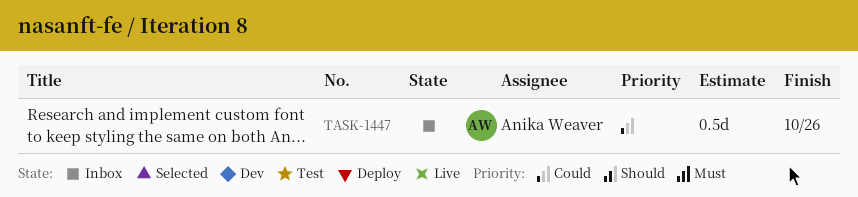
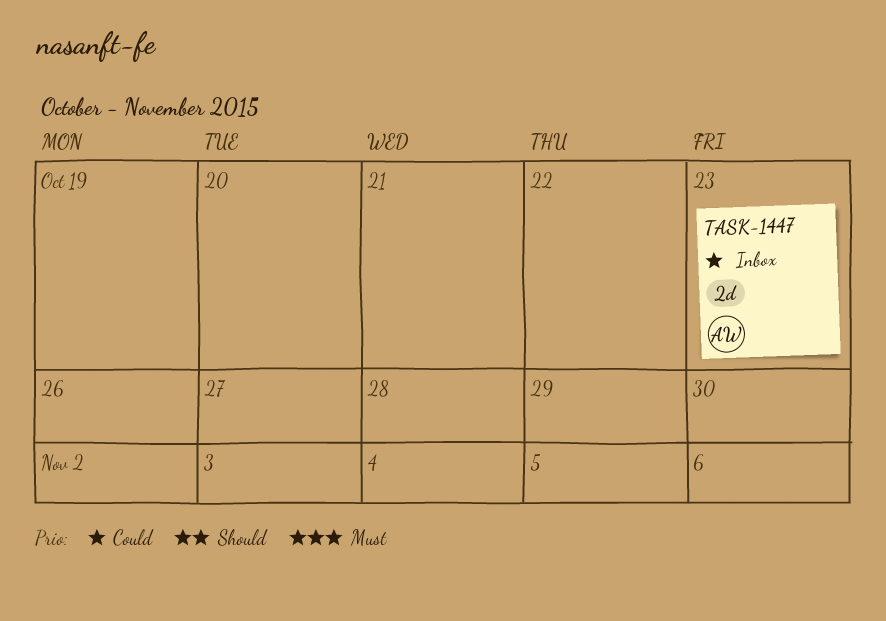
TASK-1447, estimate: 0.5d -> 2d
TASK-1447, due: Oct 26 -> Oct 23

